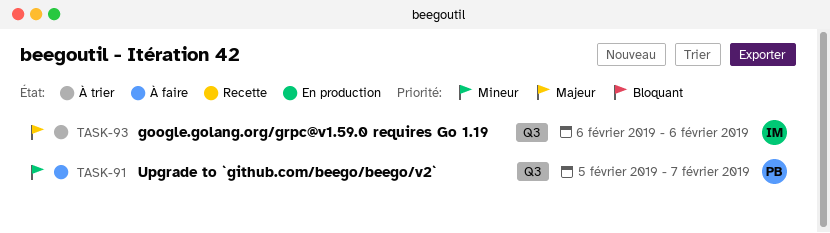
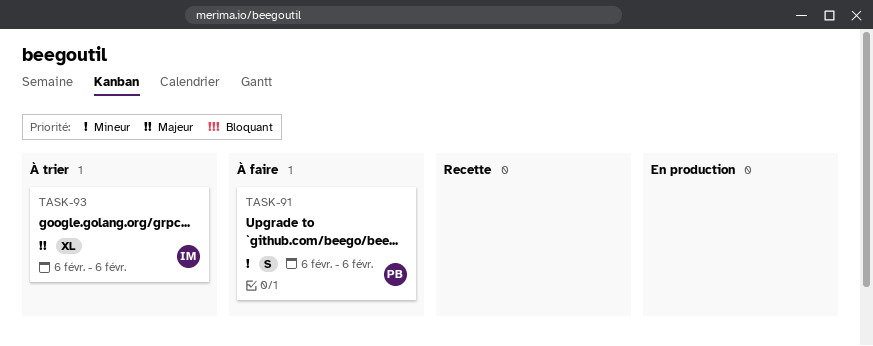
TASK-91, start: Feb 5 -> Feb 6
TASK-91, due: Feb 7 -> Feb 6

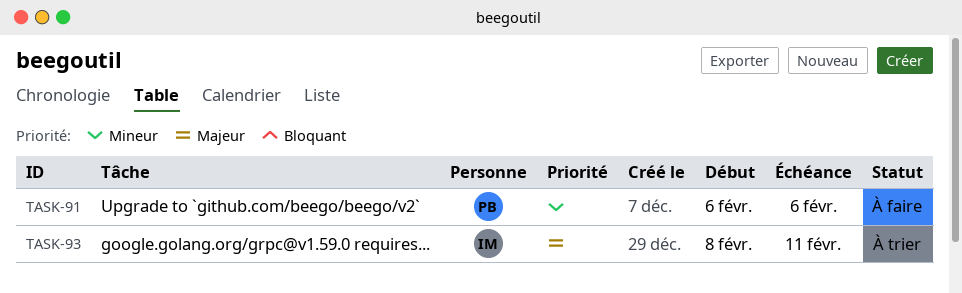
TASK-93, start: Feb 6 -> Feb 8
TASK-93, due: Feb 6 -> Feb 11

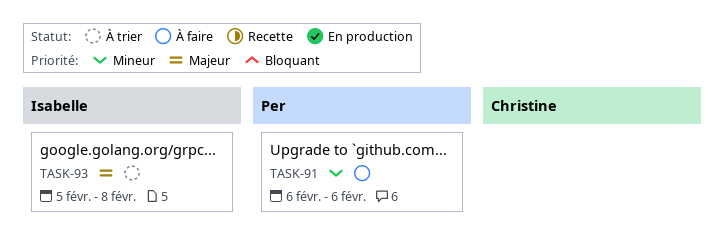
TASK-93, start: Feb 8 -> Feb 5
TASK-93, due: Feb 11 -> Feb 8

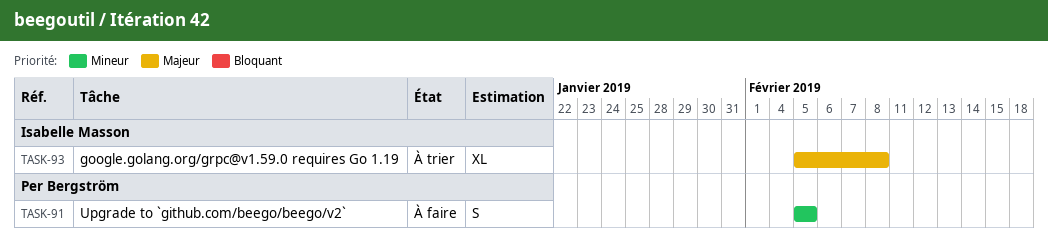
TASK-91, start: Feb 6 -> Feb 5
TASK-91, due: Feb 6 -> Feb 5

